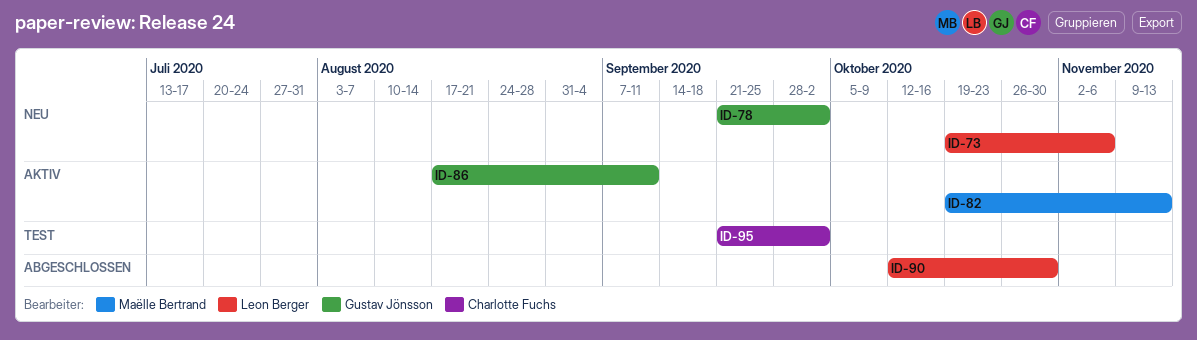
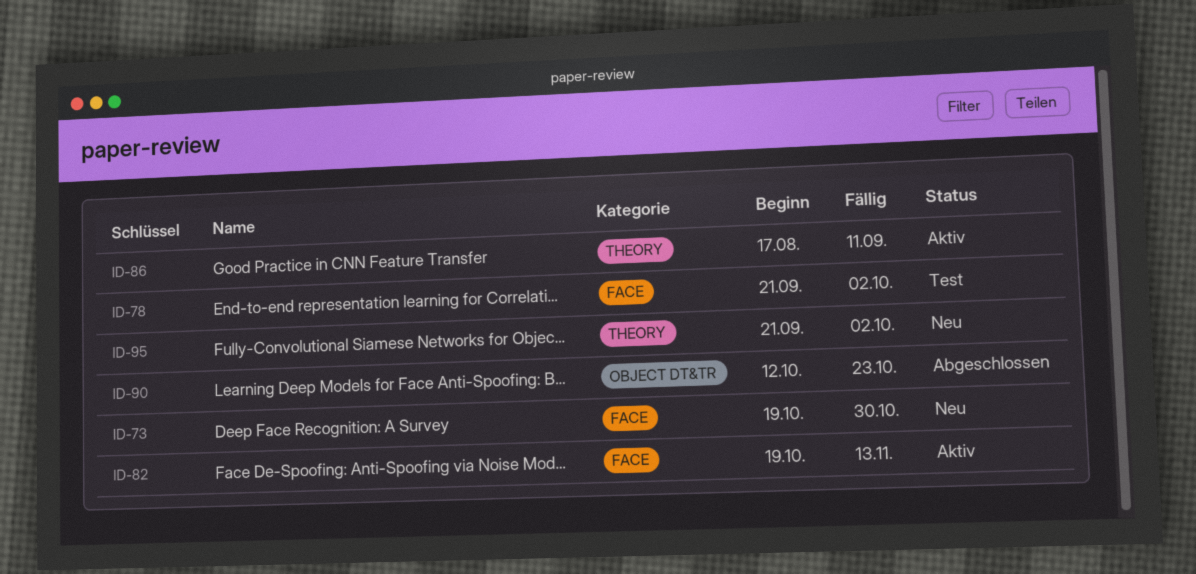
ID-73, due: Nov 6 -> Oct 30
ID-78, status: Neu -> Test
ID-90, due: Oct 30 -> Oct 23
ID-95, status: Test -> Neu

